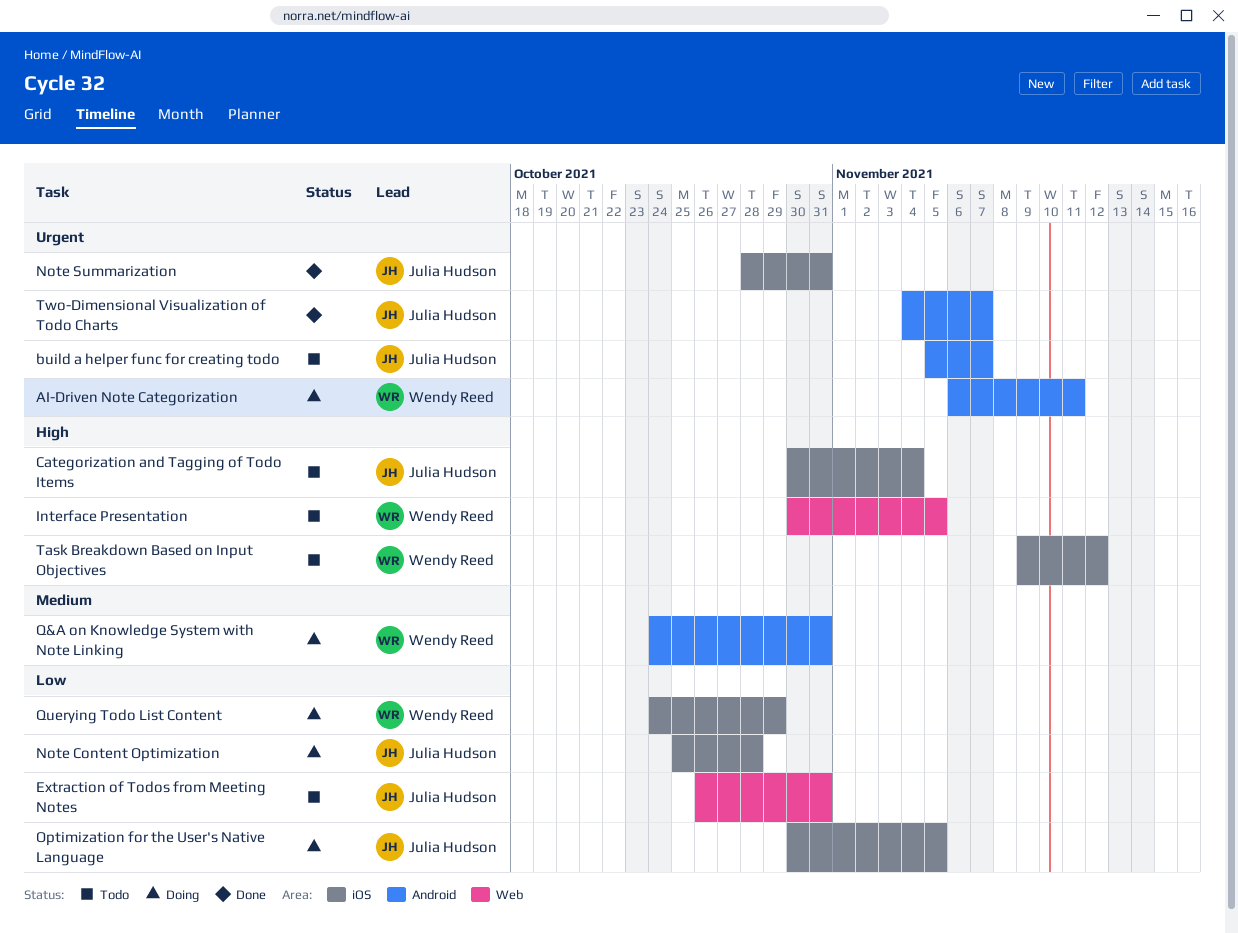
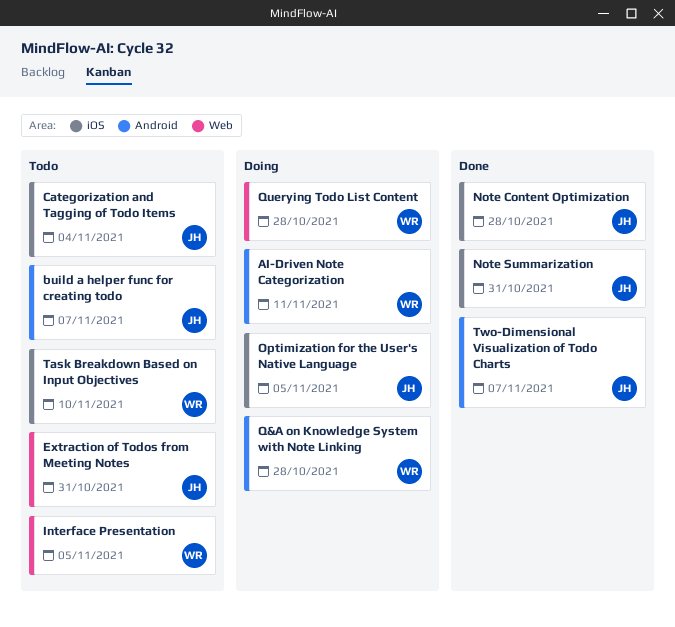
Note Content Optimization, status: Doing -> Done
Q&A on Knowledge System with Note Linking, due: Oct 31 -> Oct 28
Querying Todo List Content, label: iOS -> Web
Querying Todo List Content, due: Oct 29 -> Oct 28
Task Breakdown Based on Input Objectives, due: Nov 12 -> Nov 10

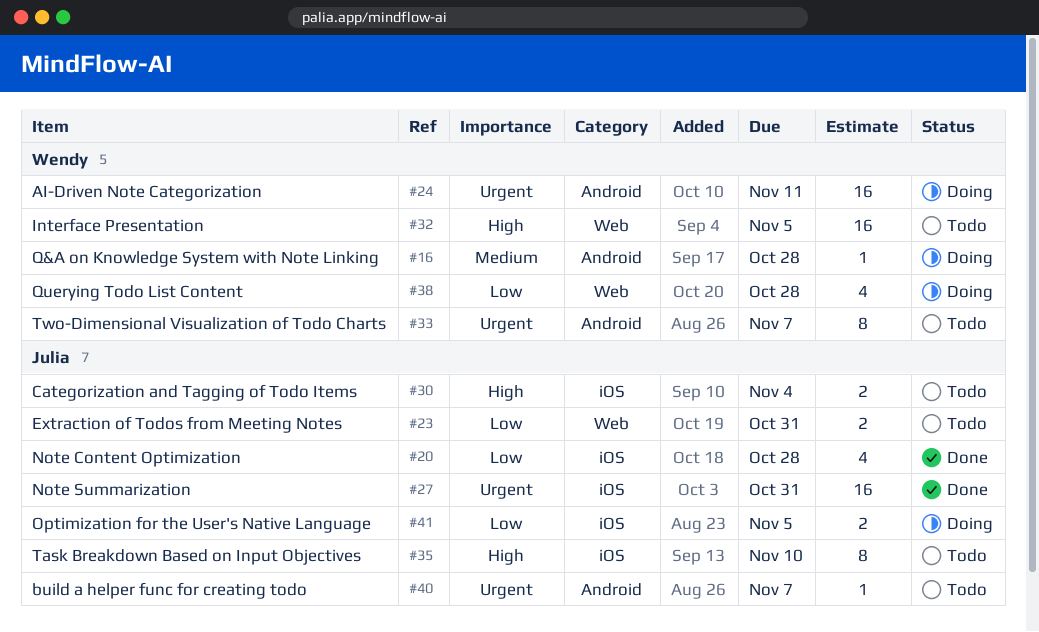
Task Breakdown Based on Input Objectives, owner: Wendy -> Julia
Two-Dimensional Visualization of Todo Charts, status: Done -> Todo
Two-Dimensional Visualization of Todo Charts, owner: Julia -> Wendy

